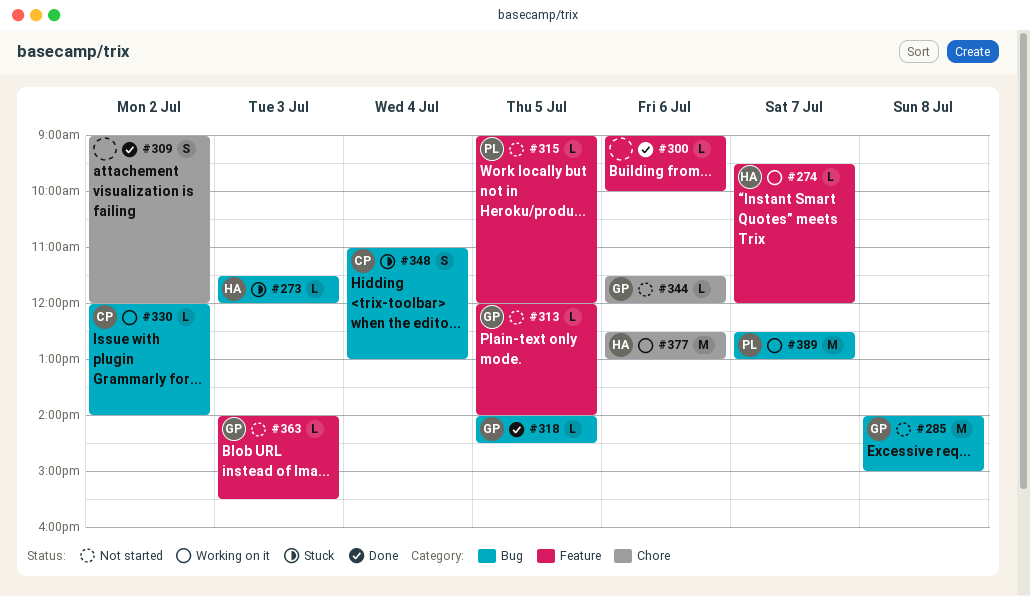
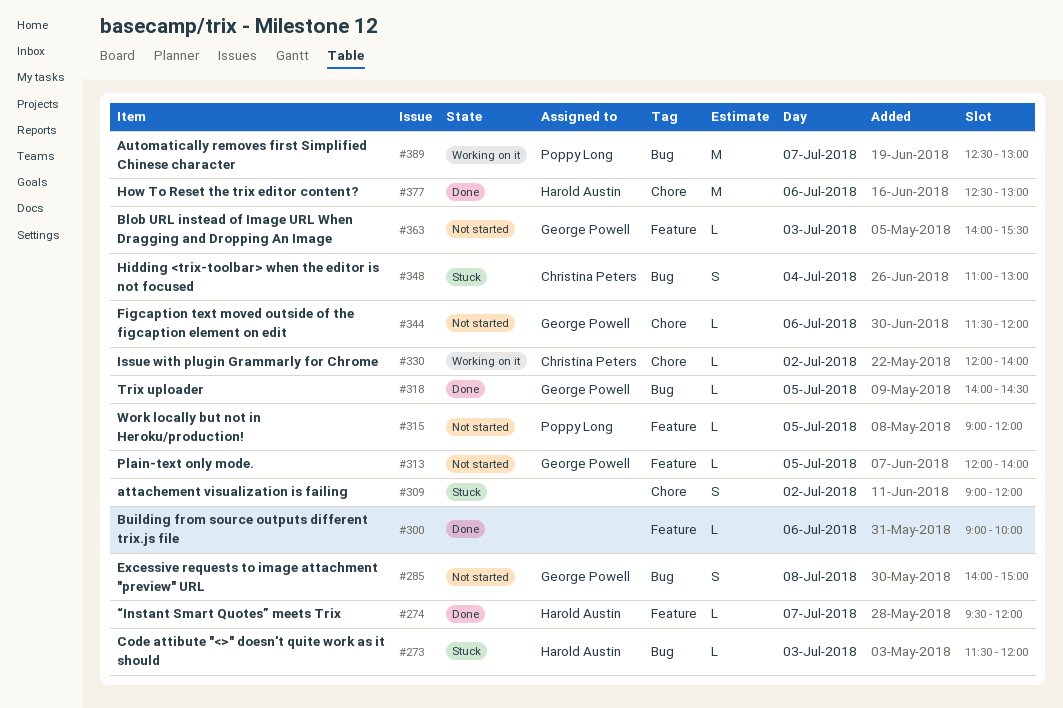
#274, status: Working on it -> Done
#285, estimate: M -> S
#309, status: Done -> Stuck
#330, label: Bug -> Chore
#377, status: Working on it -> Done

